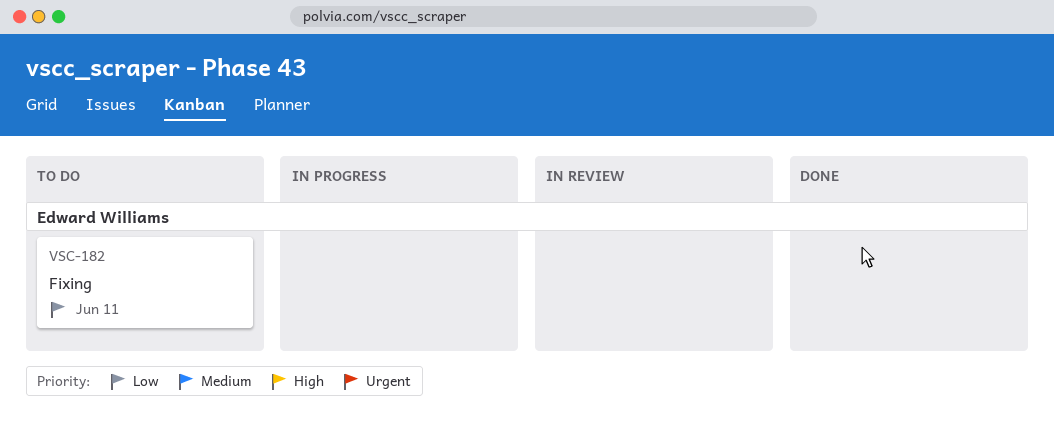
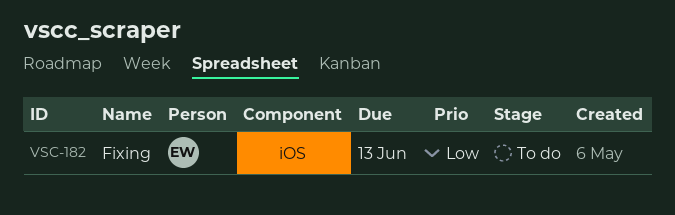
VSC-182, due: Jun 11 -> Jun 13

